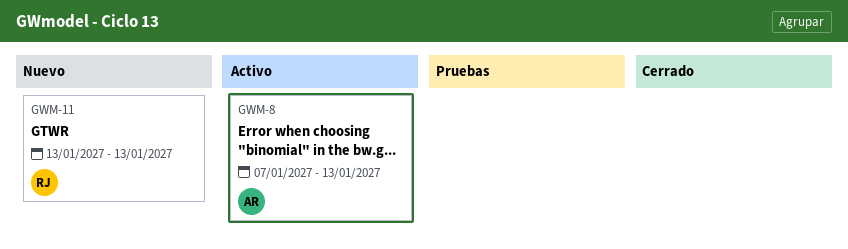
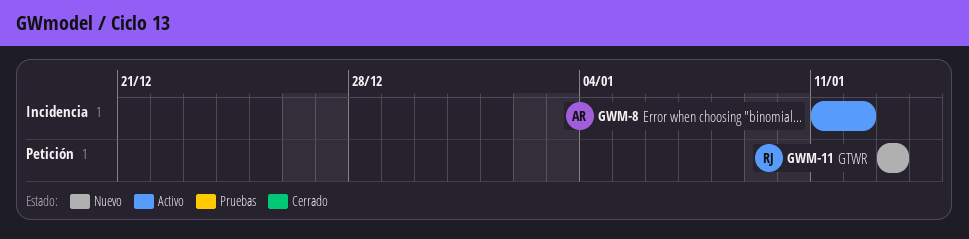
GWM-8, start: Jan 7 -> Jan 11
GWM-8, due: Jan 13 -> Jan 12

